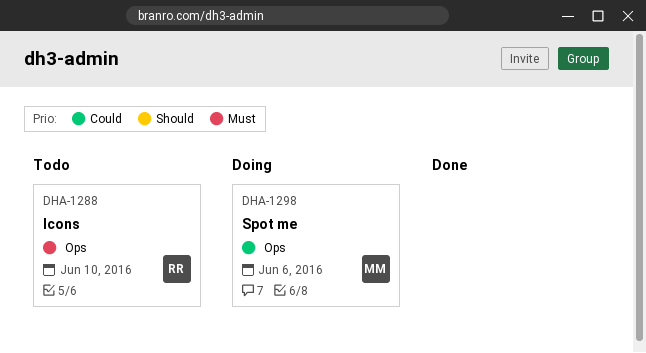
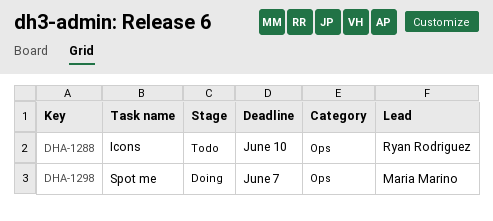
DHA-1298, due: Jun 6 -> Jun 7

